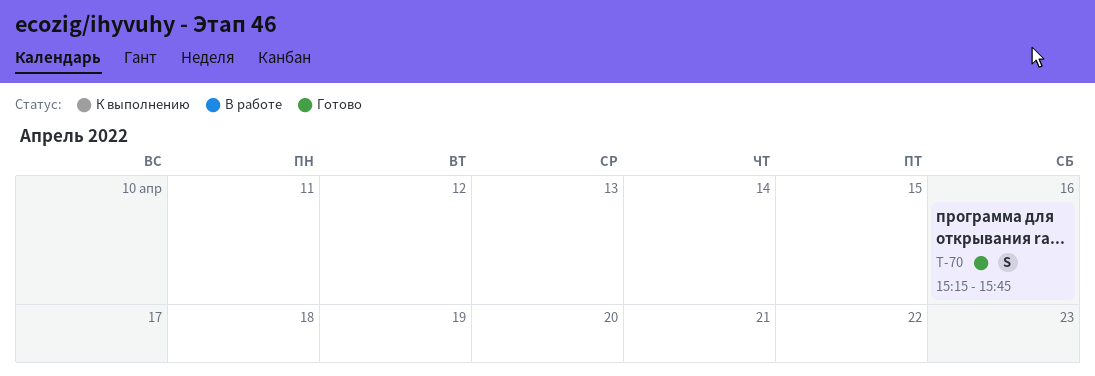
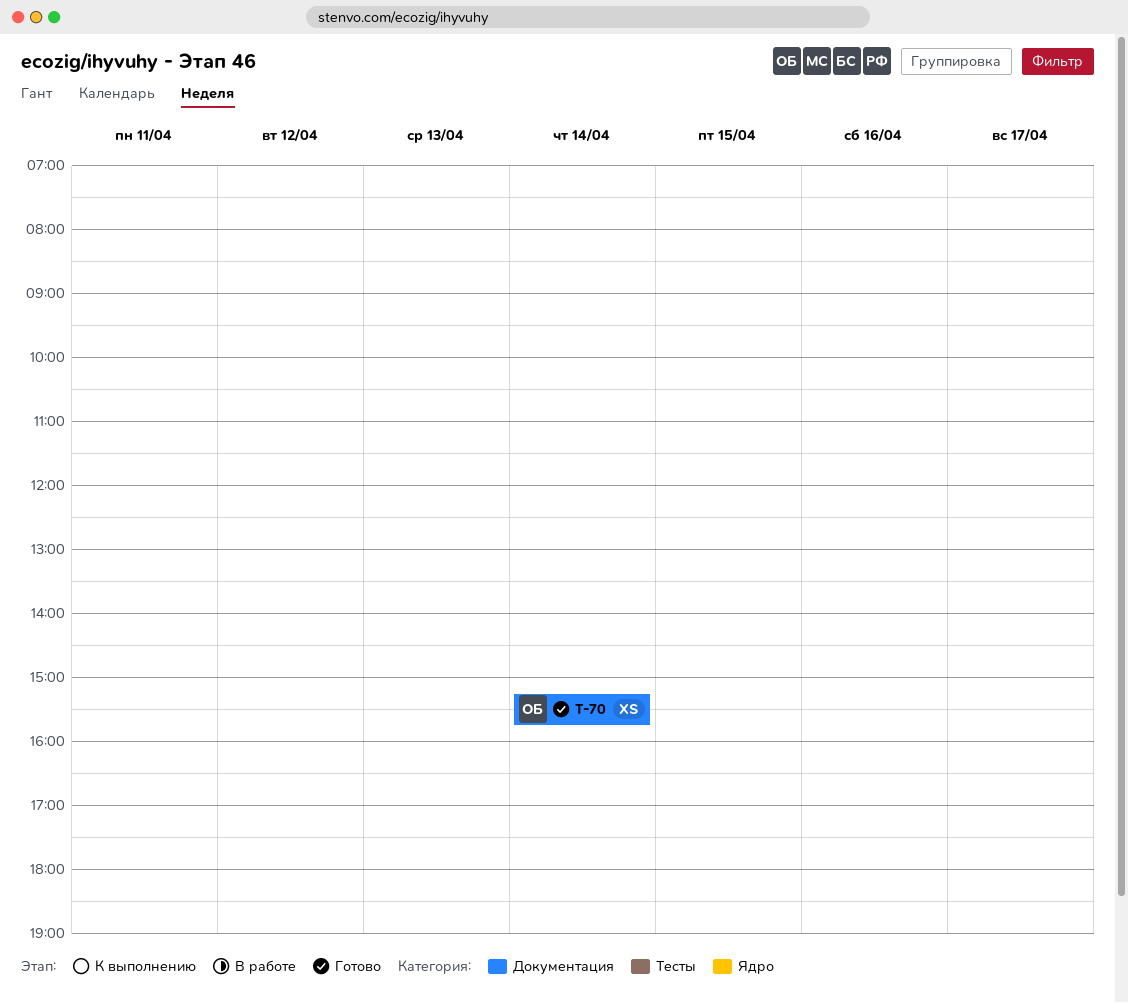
T-70, estimate: S -> XS
T-70, day: Apr 16 -> Apr 14

